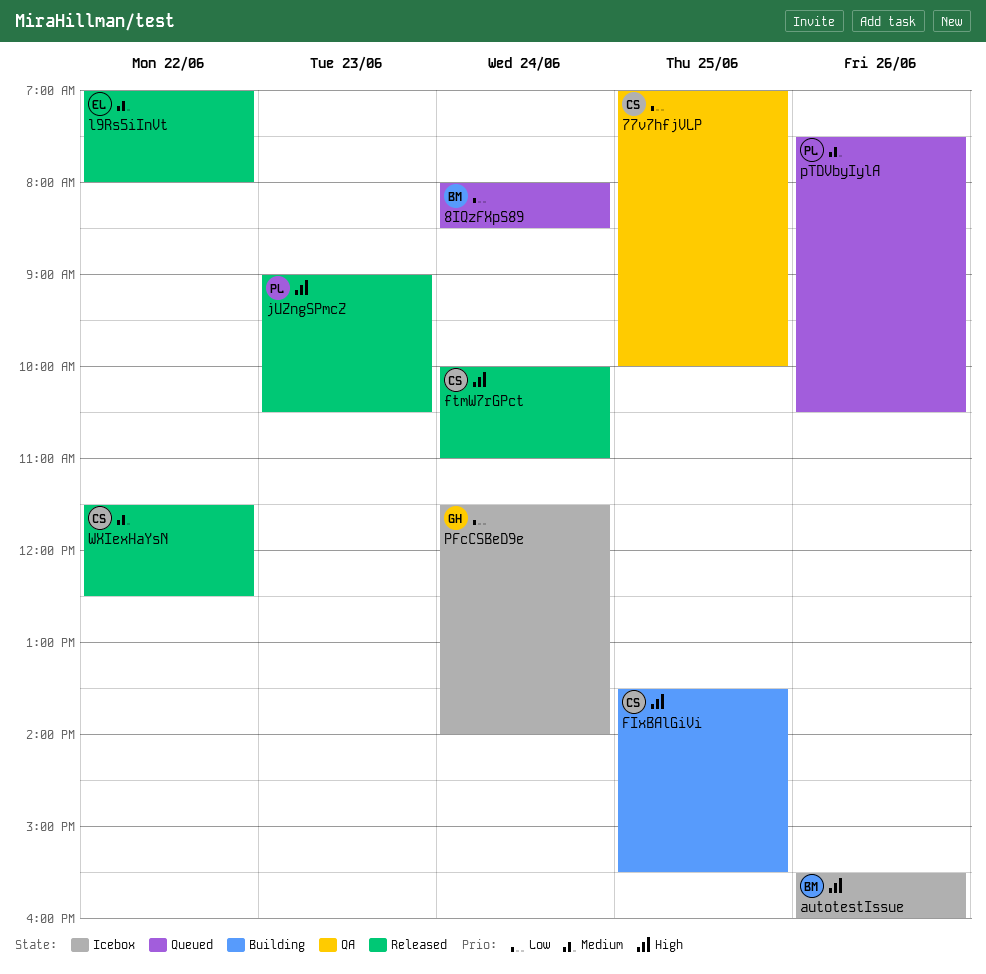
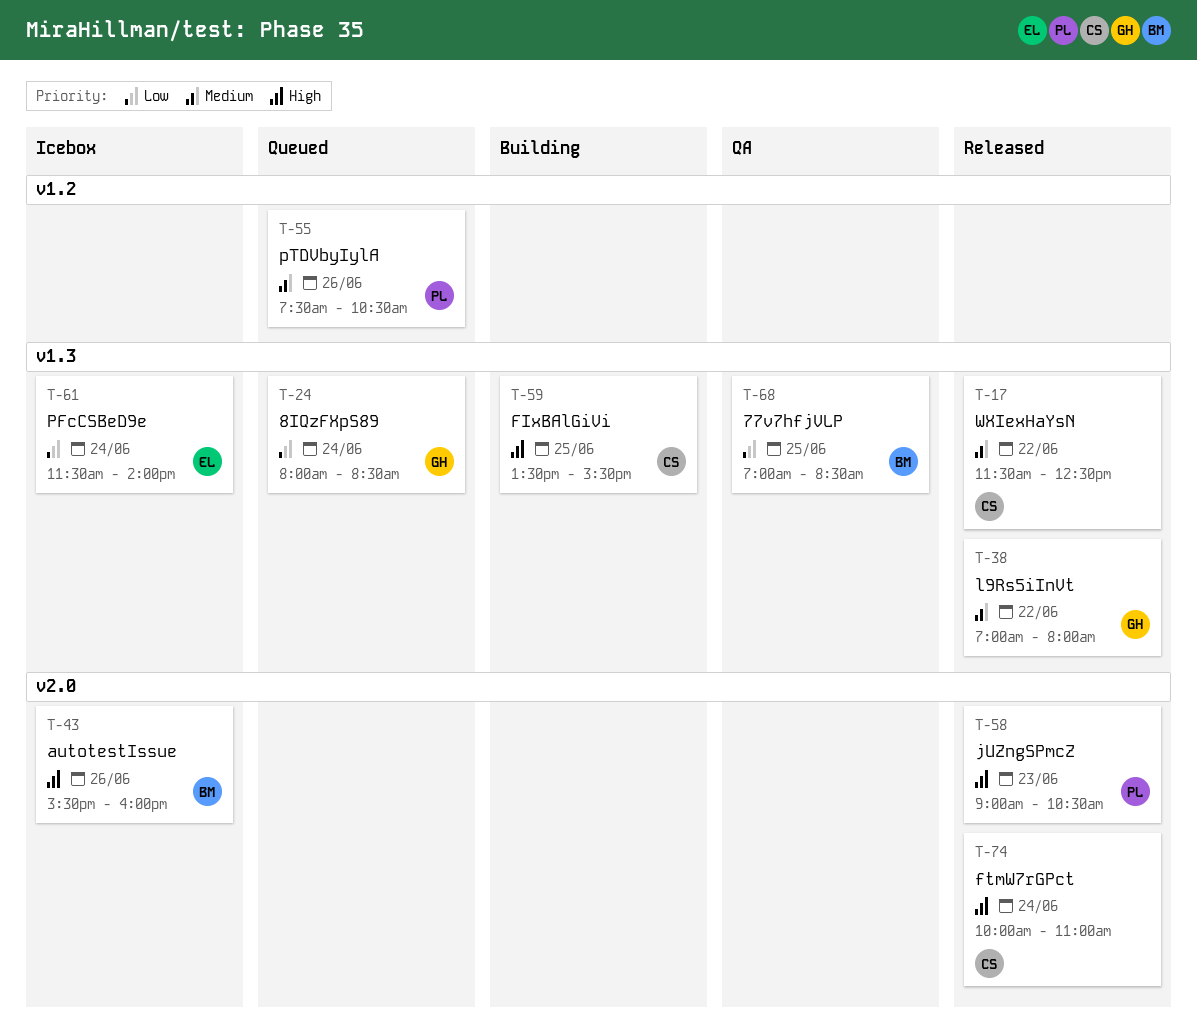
77v7hfjVLP, owner: CS -> BM
77v7hfjVLP, ends: 10:00 -> 08:30
8IQzFXpS89, owner: BM -> GH
l9Rs5iInVt, owner: EL -> GH
PFcCSBeD9e, owner: GH -> EL

